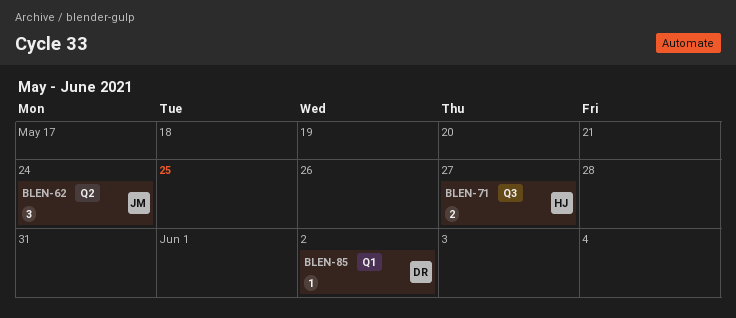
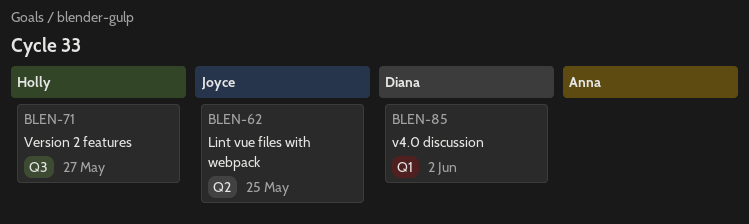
BLEN-62, due: May 24 -> May 25

